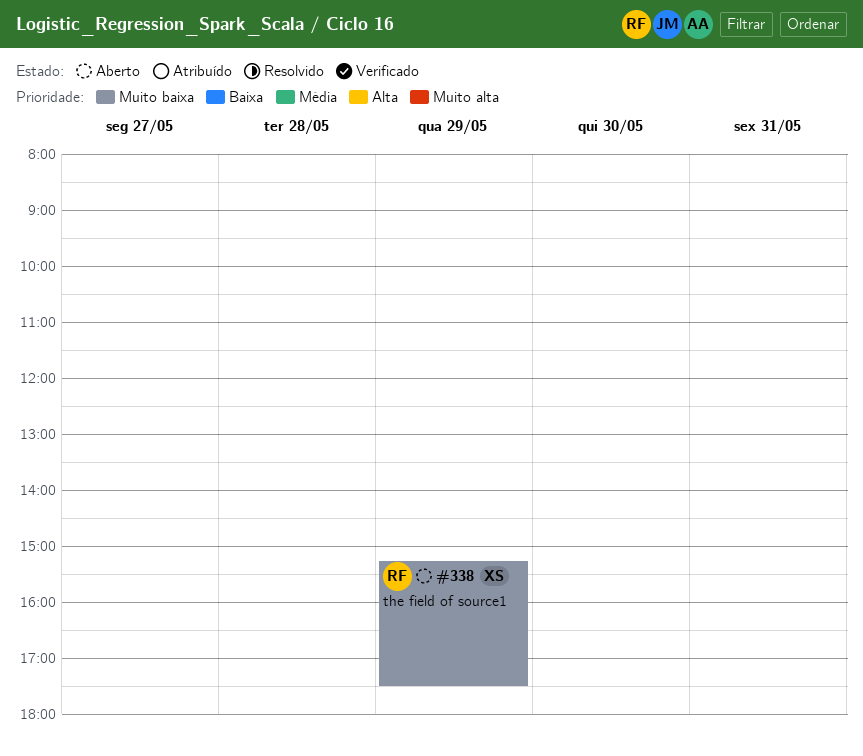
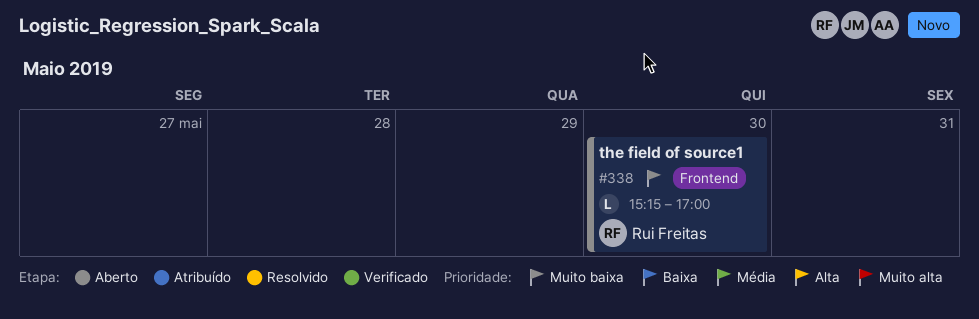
#338, estimate: XS -> L
#338, day: May 29 -> May 30
#338, ends: 17:30 -> 17:00

